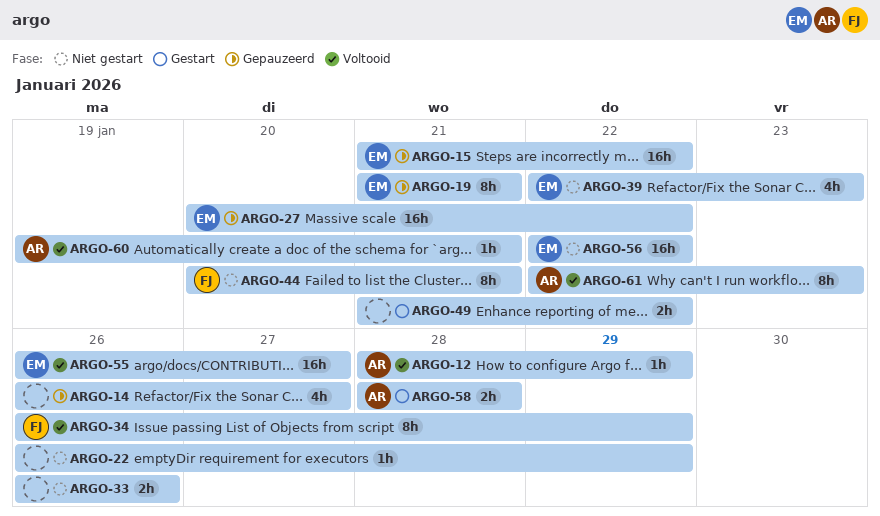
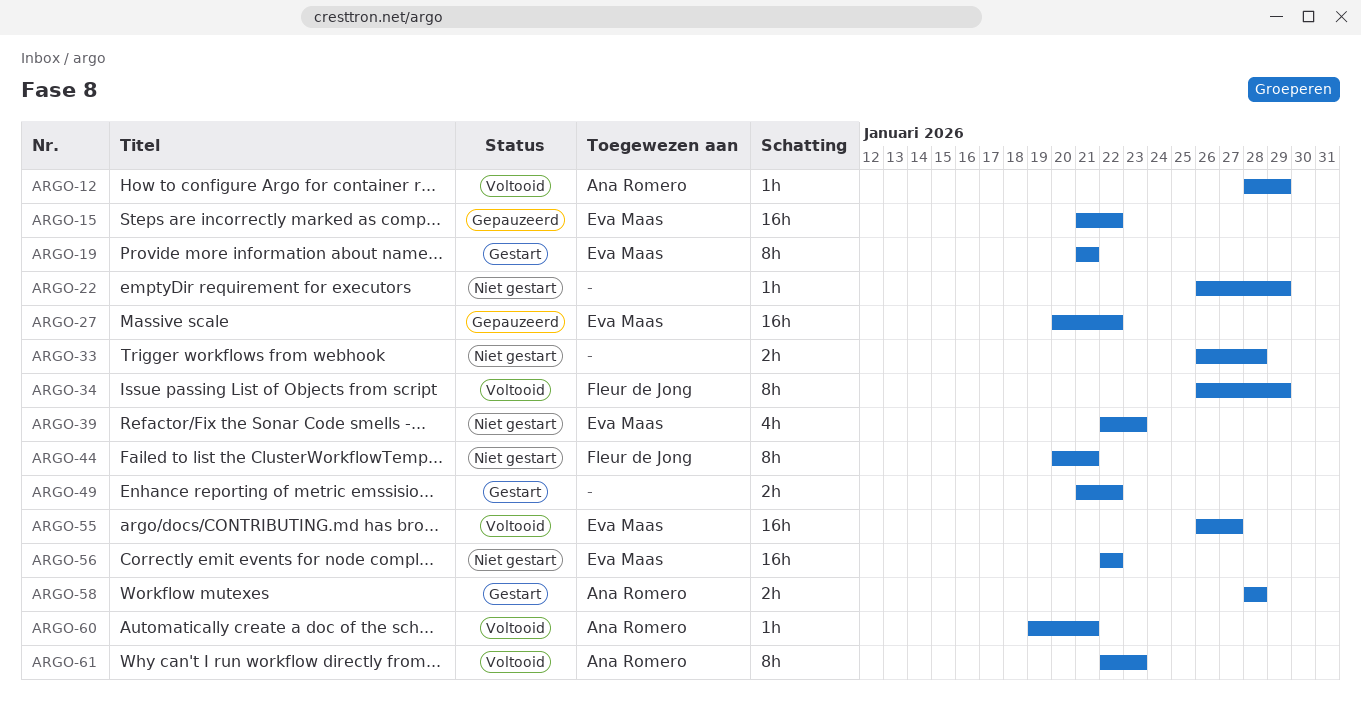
ARGO-14: present -> none
ARGO-19, status: Gepauzeerd -> Gestart
ARGO-33, due: Jan 26 -> Jan 28

